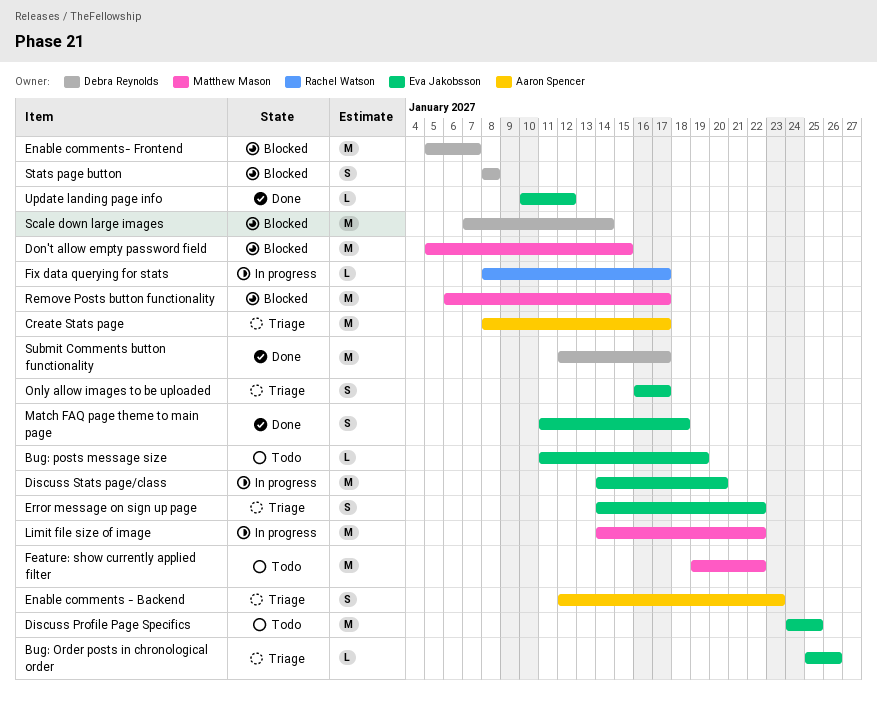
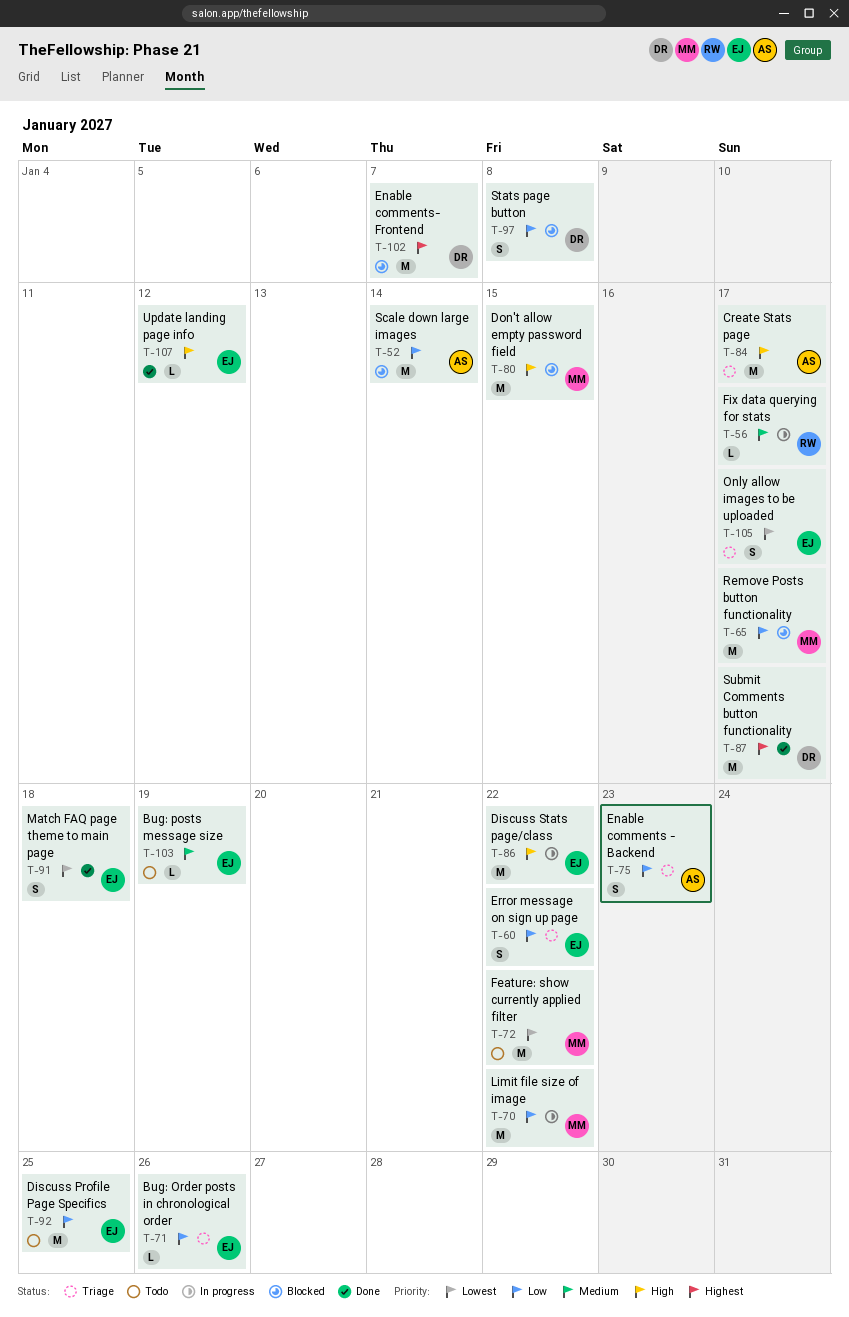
Discuss Stats page/class, due: Jan 20 -> Jan 22
Scale down large images, owner: Debra Reynolds -> Aaron Spencer

